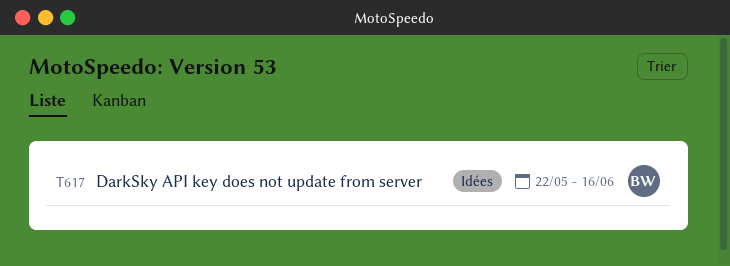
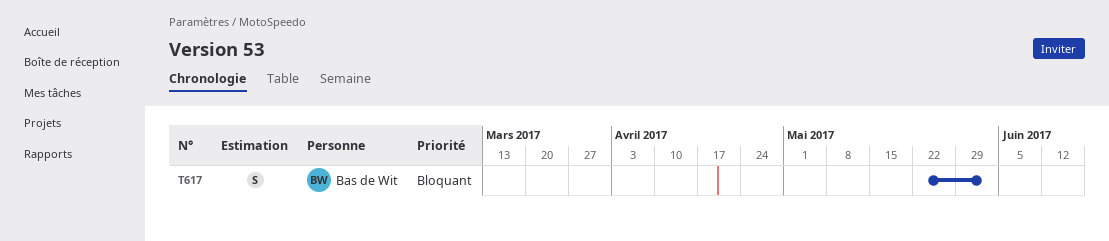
T617, due: Jun 16 -> Jun 2

